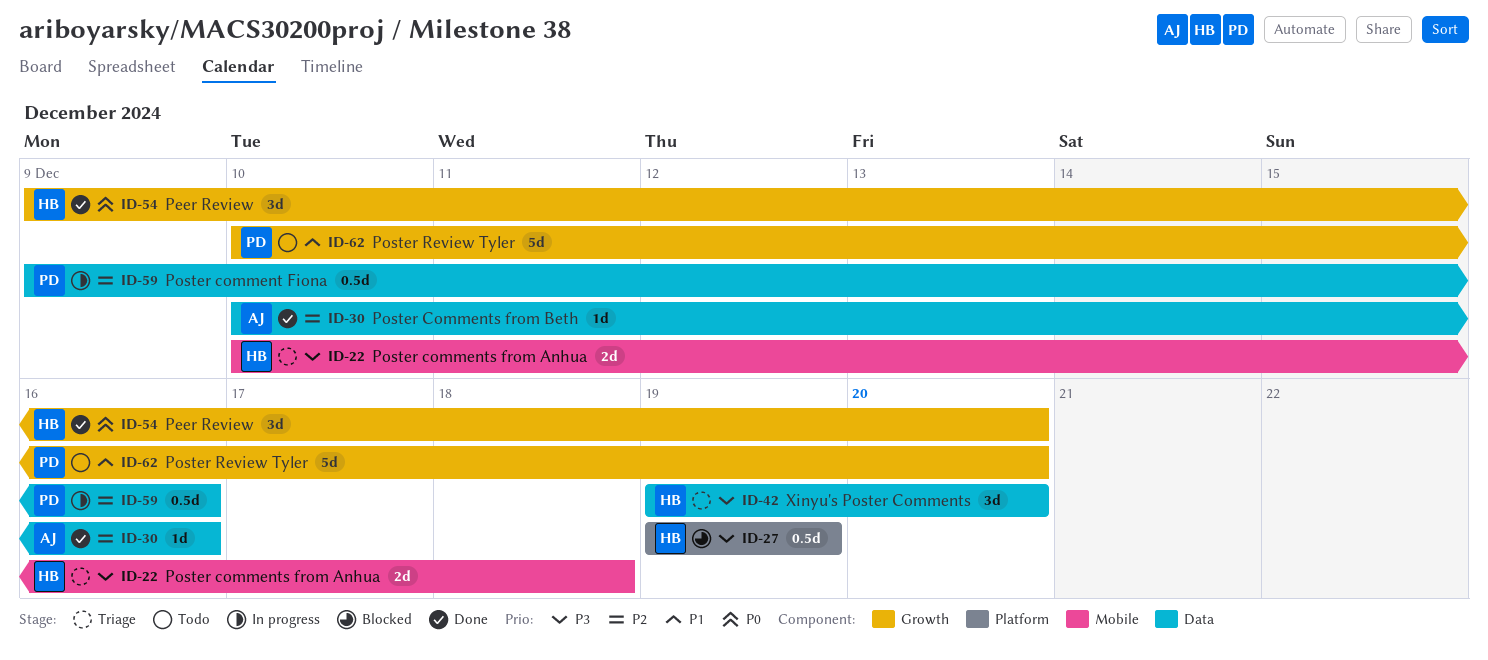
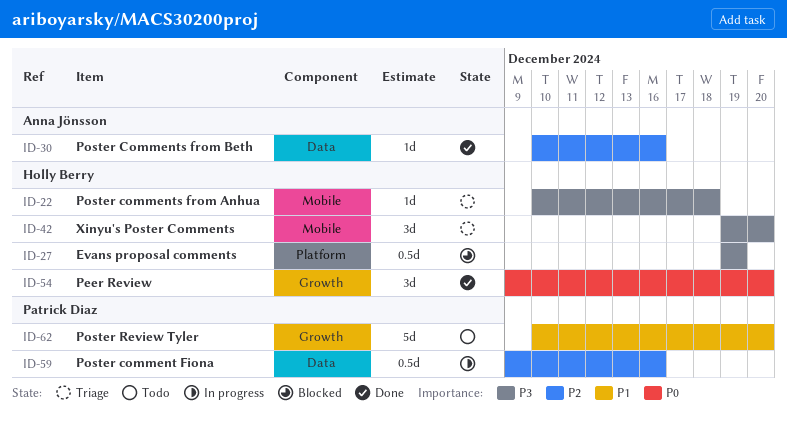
ID-22, estimate: 2d -> 1d
ID-42, label: Data -> Mobile

